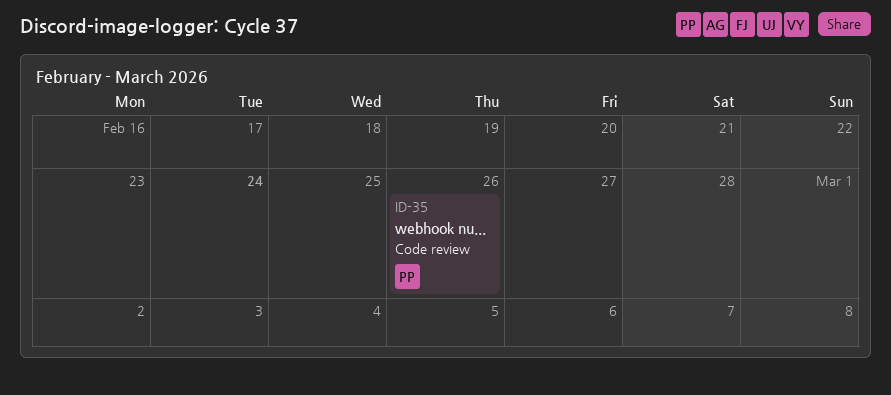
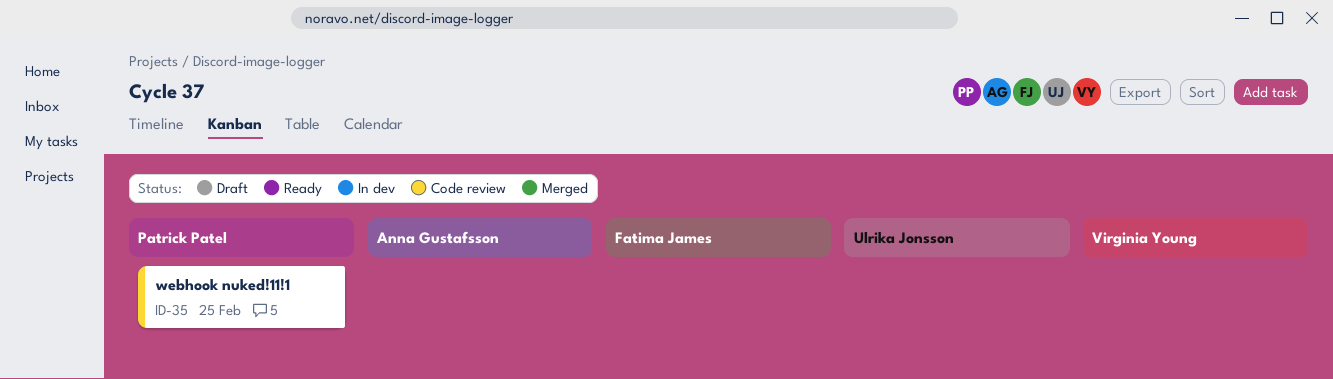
ID-35, due: Feb 26 -> Feb 25

